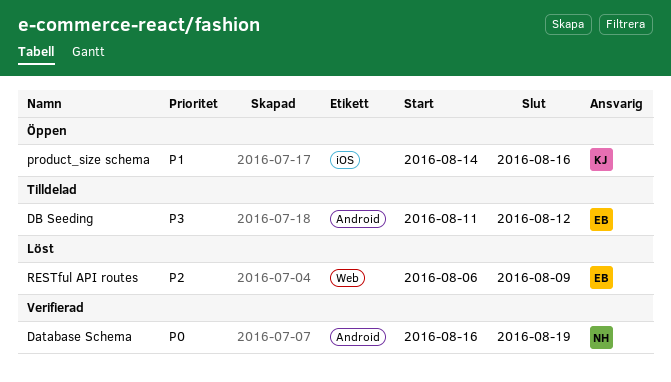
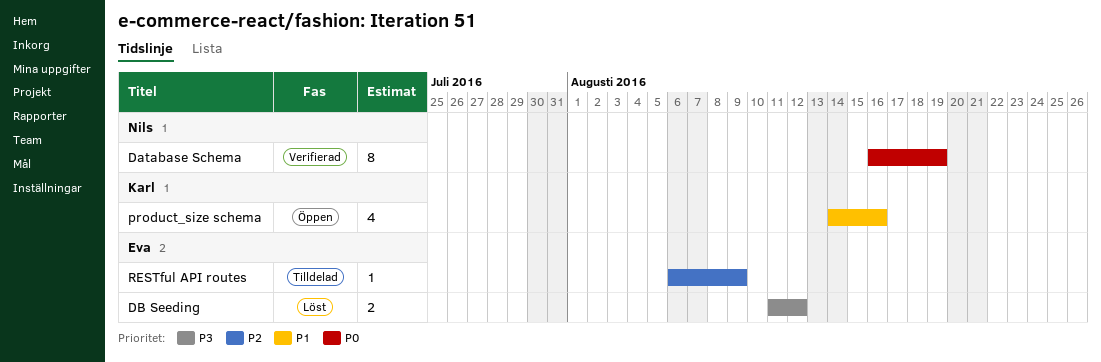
DB Seeding, status: Tilldelad -> Löst
RESTful API routes, status: Löst -> Tilldelad

